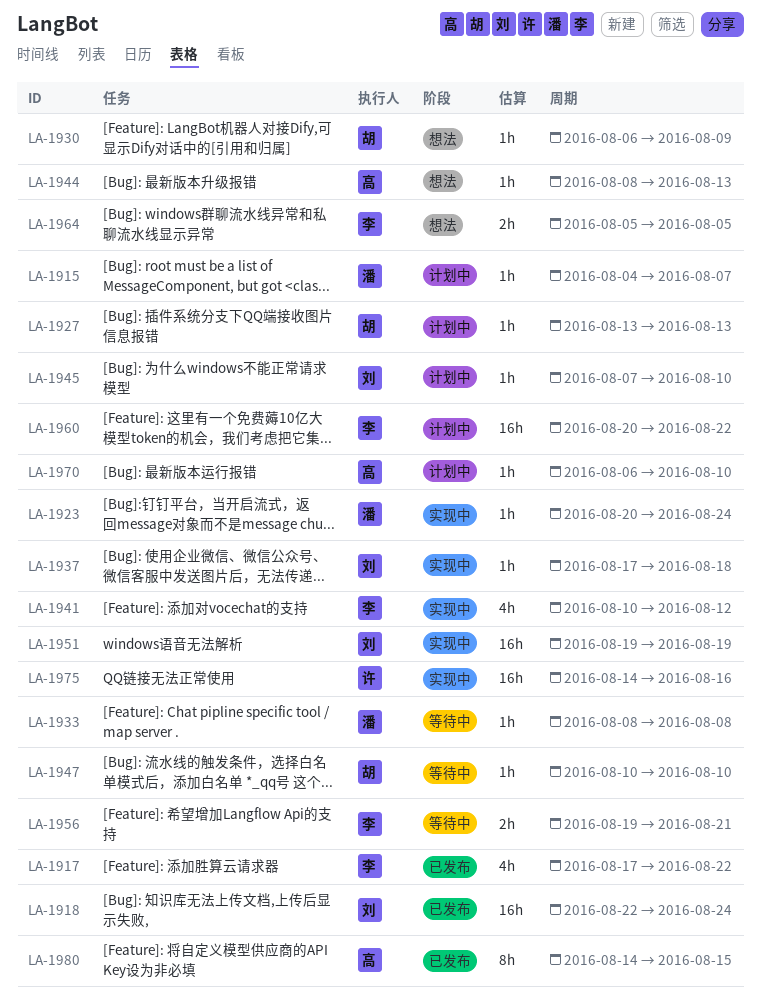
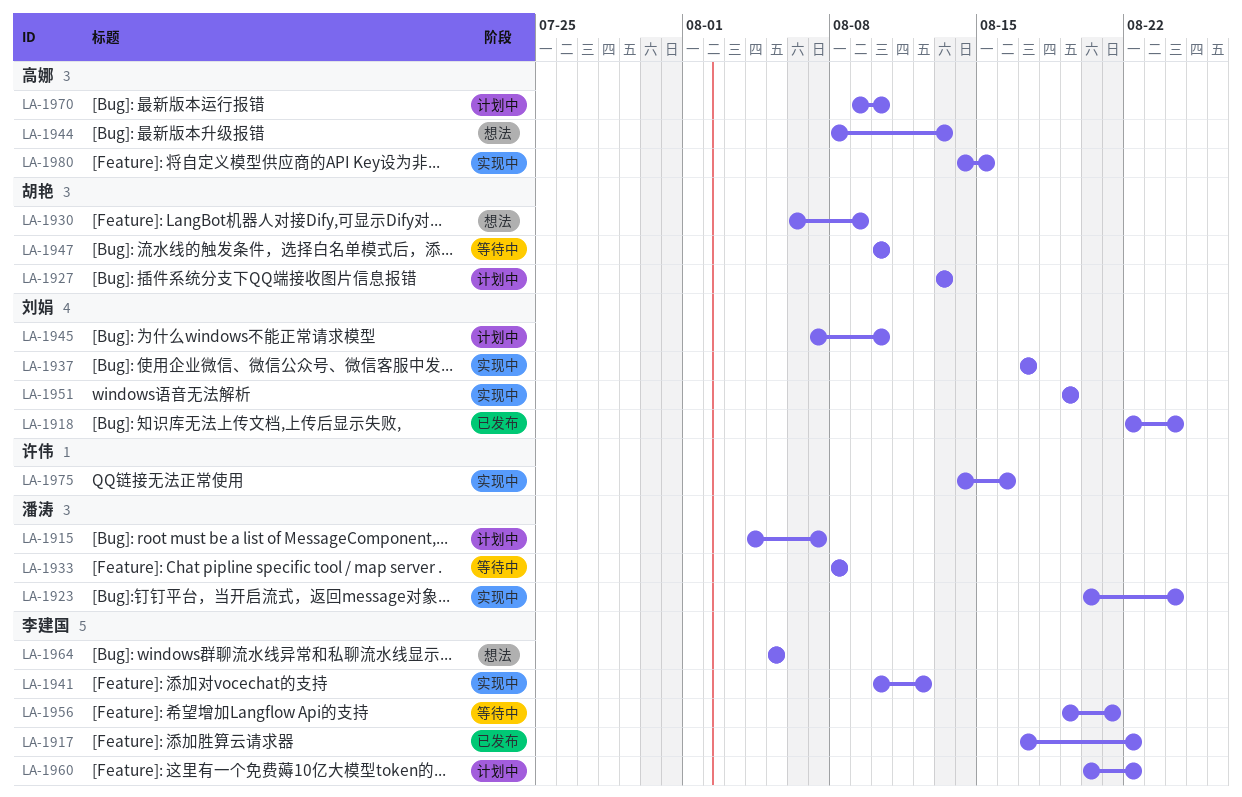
LA-1937, due: Aug 18 -> Aug 17
LA-1970, start: Aug 6 -> Aug 9
LA-1980, status: 已发布 -> 实现中

